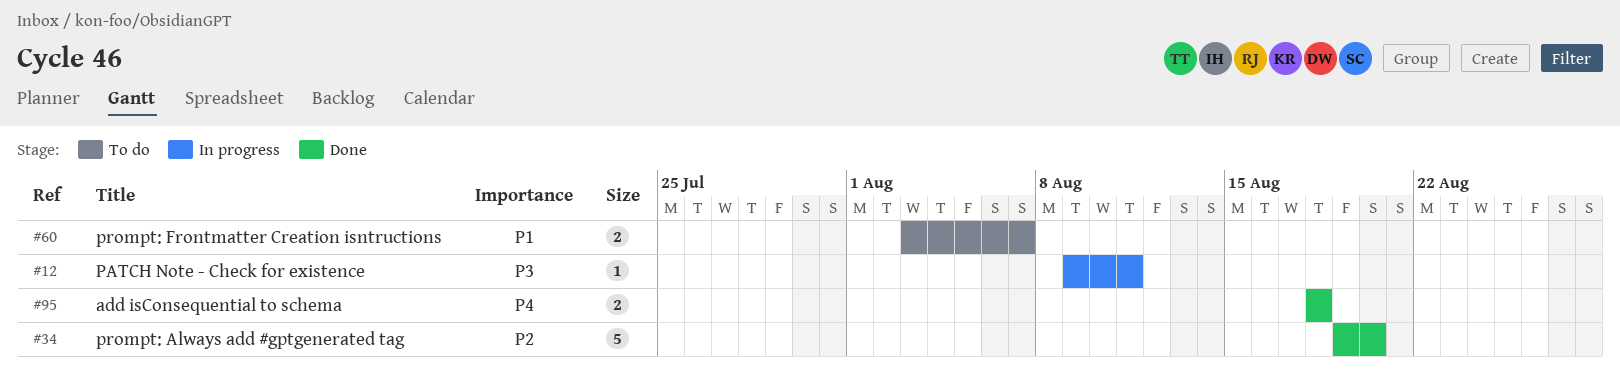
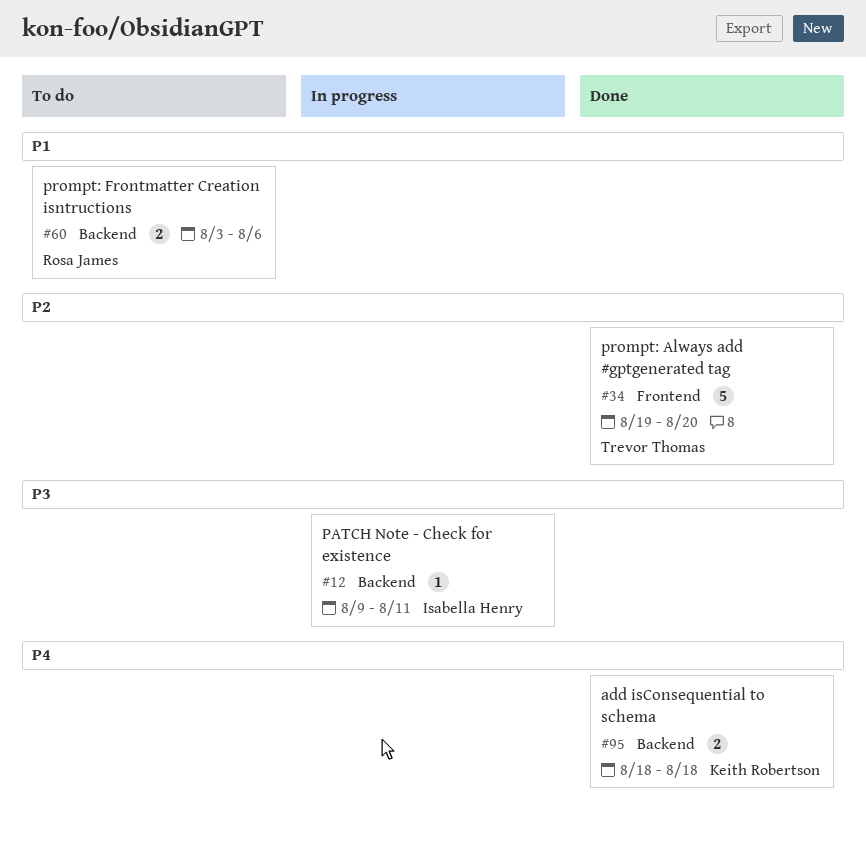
#60, due: Aug 7 -> Aug 6

